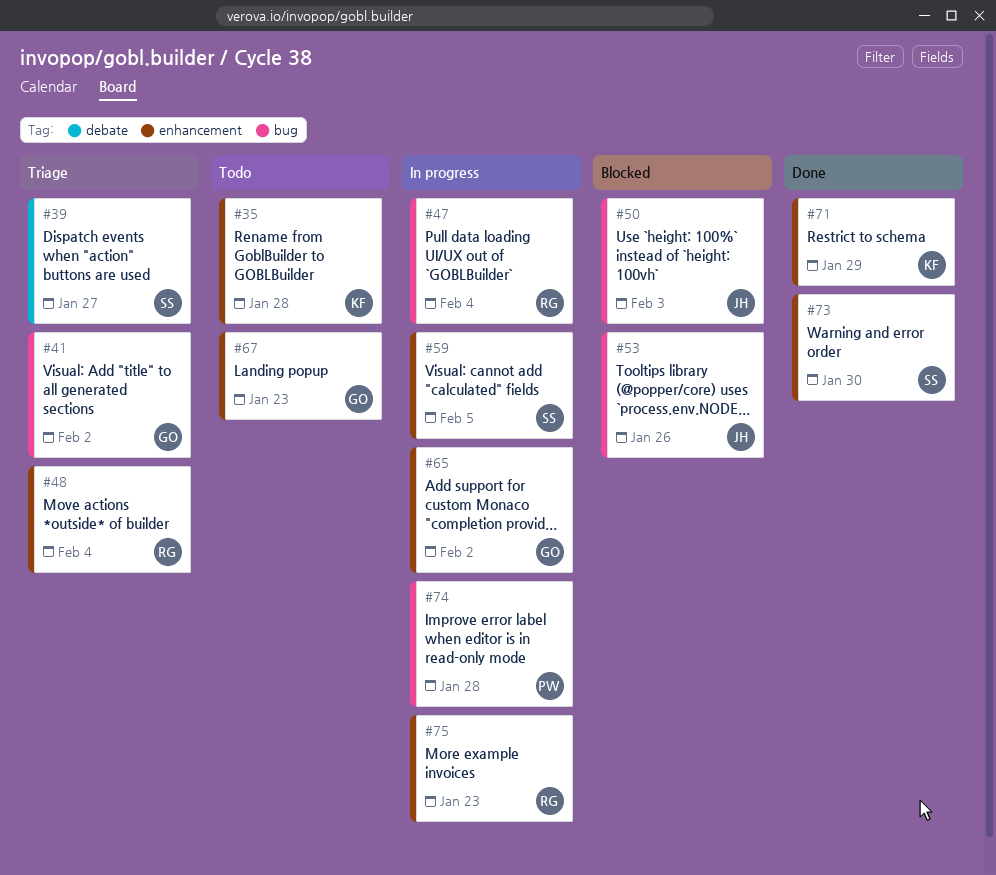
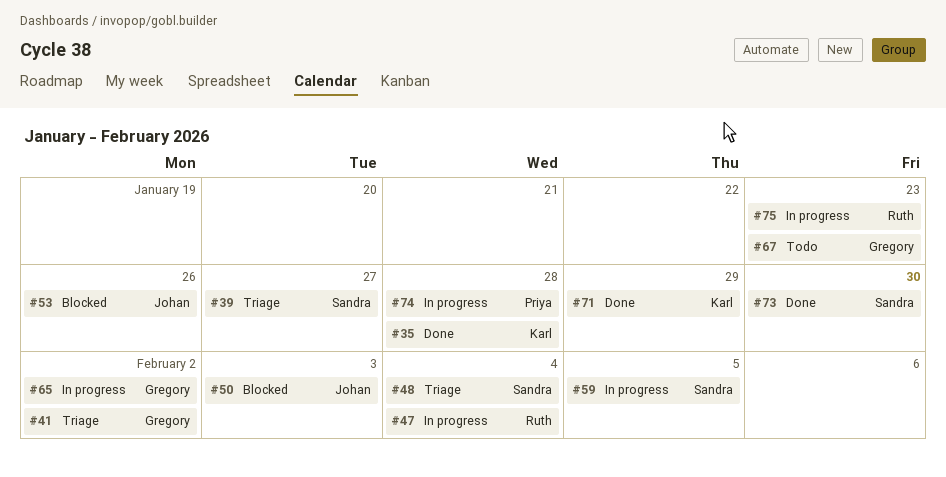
#35, status: Todo -> Done
#48, owner: Ruth -> Sandra

